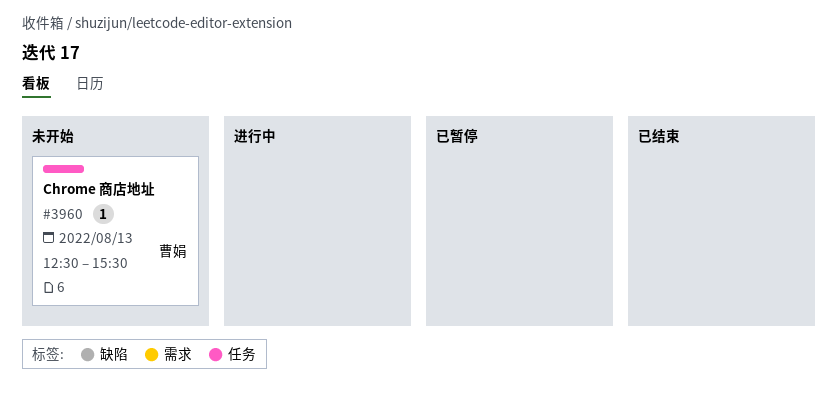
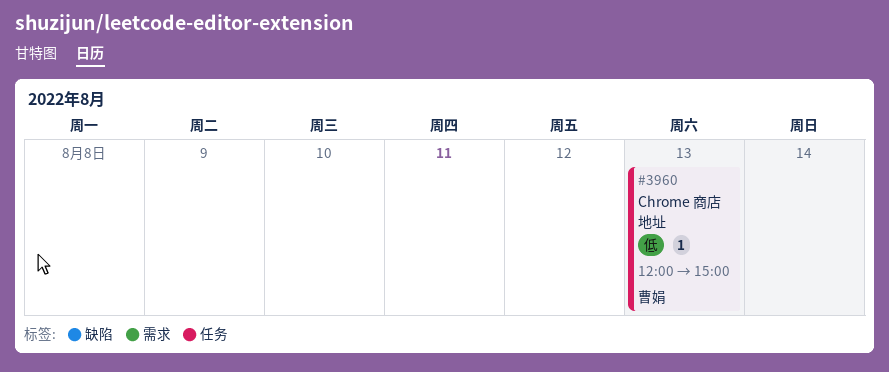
#3960, begins: 12:30 -> 12:00
#3960, ends: 15:30 -> 15:00

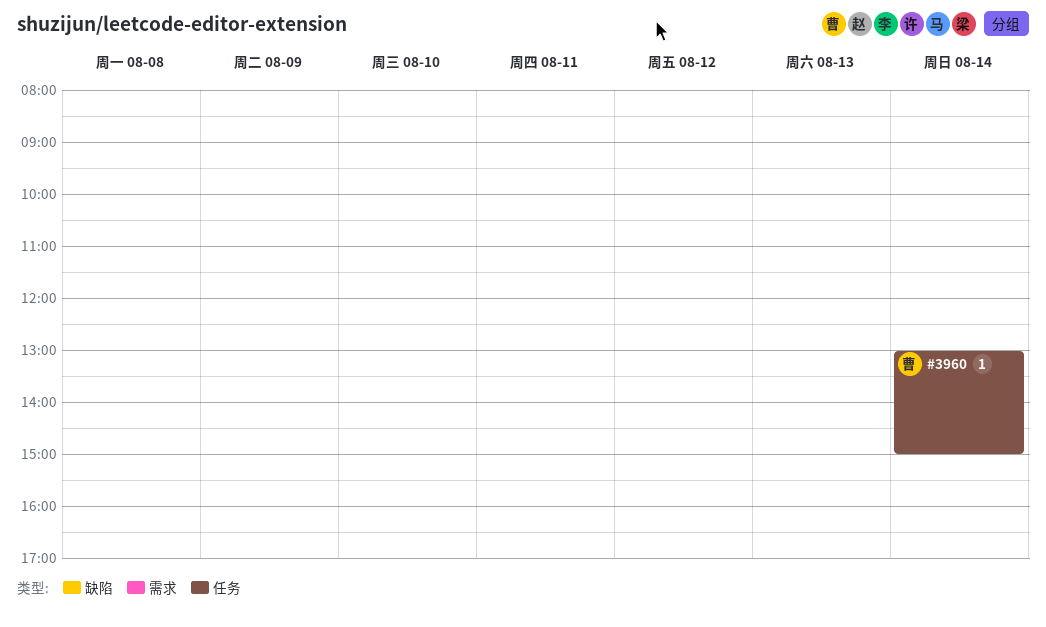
#3960, day: Aug 13 -> Aug 14
#3960, begins: 12:00 -> 13:00

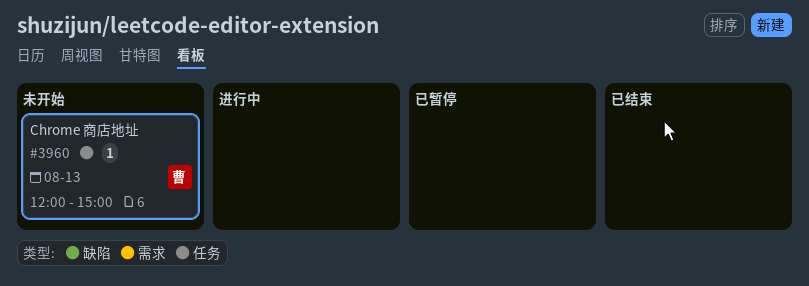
#3960, day: Aug 14 -> Aug 13
#3960, begins: 13:00 -> 12:00

